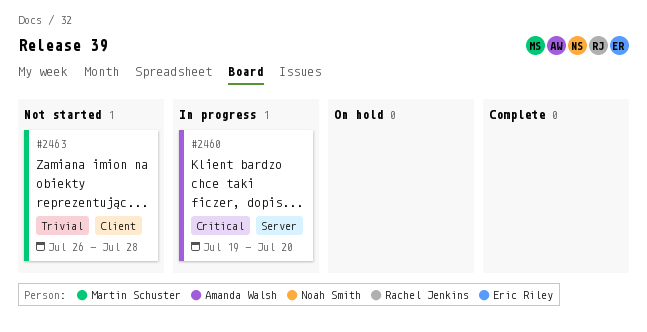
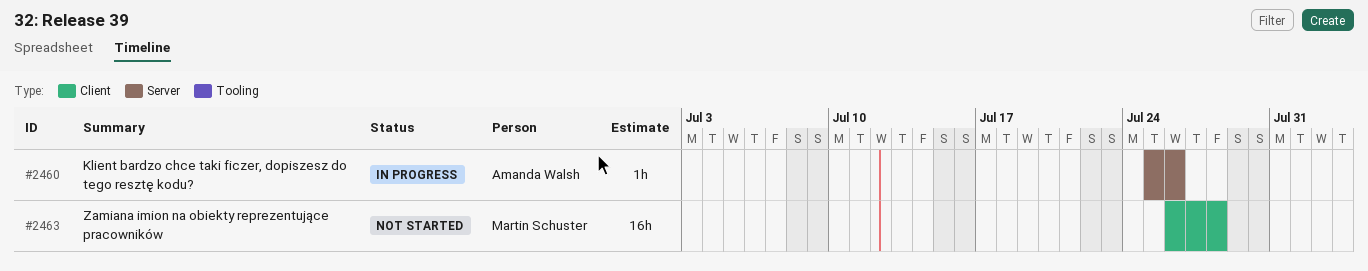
#2460, start: Jul 19 -> Jul 25
#2460, due: Jul 20 -> Jul 26

